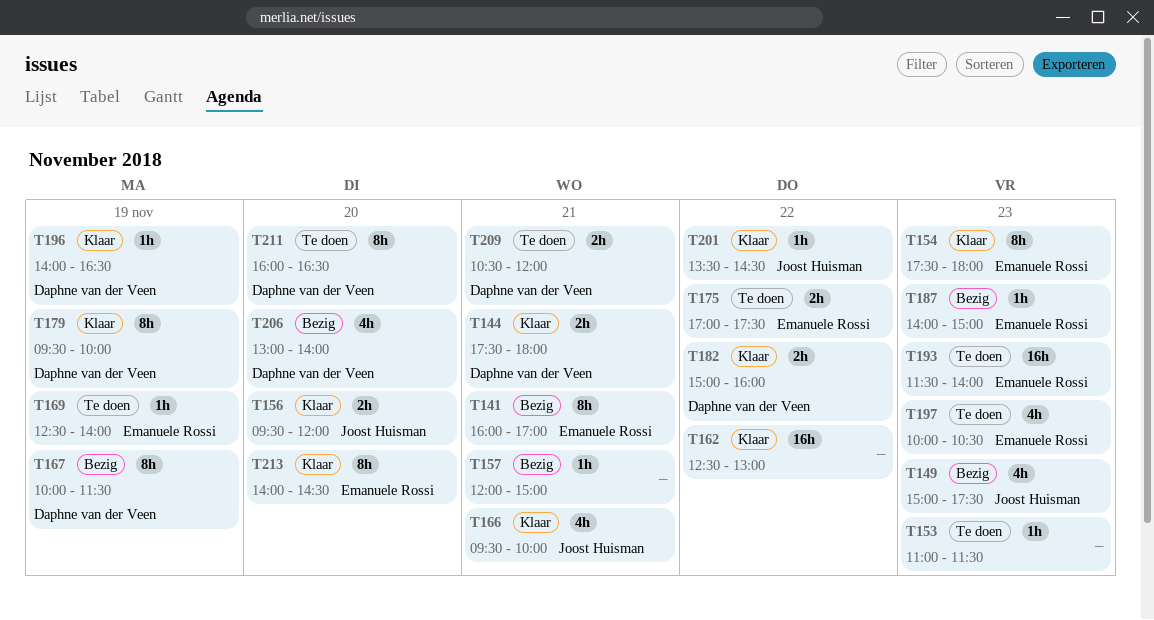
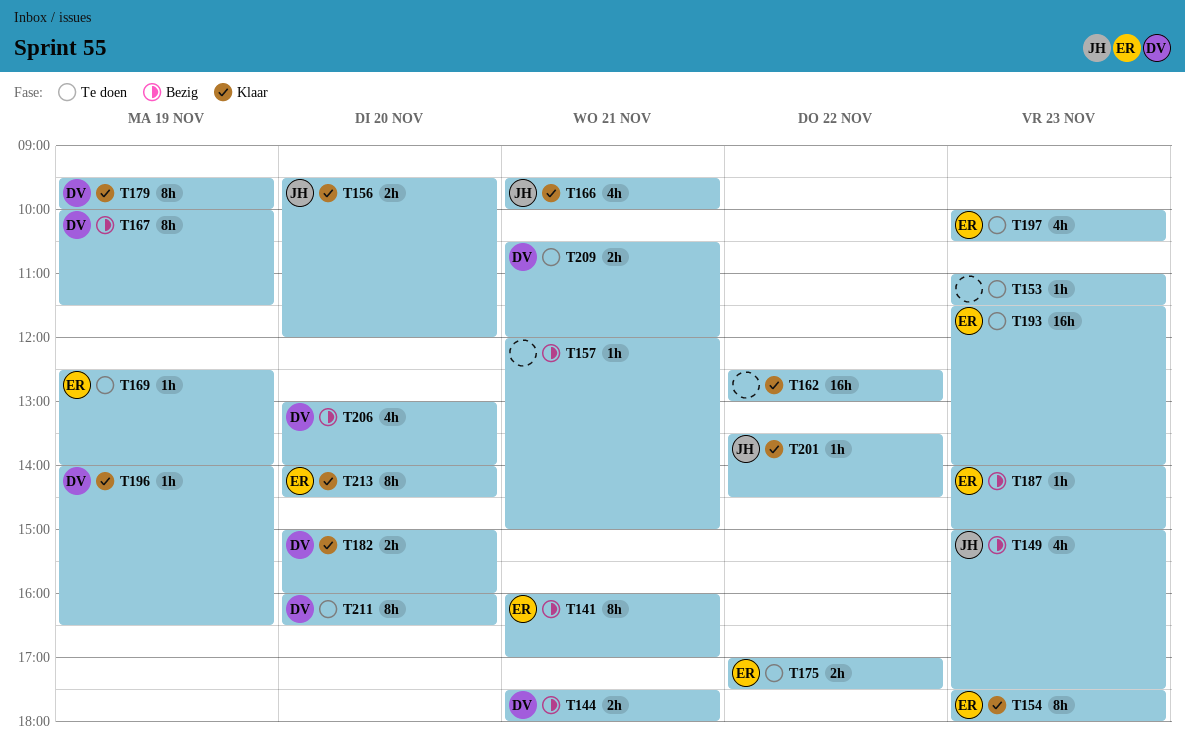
T144, status: Klaar -> Bezig
T182, day: Nov 22 -> Nov 20

